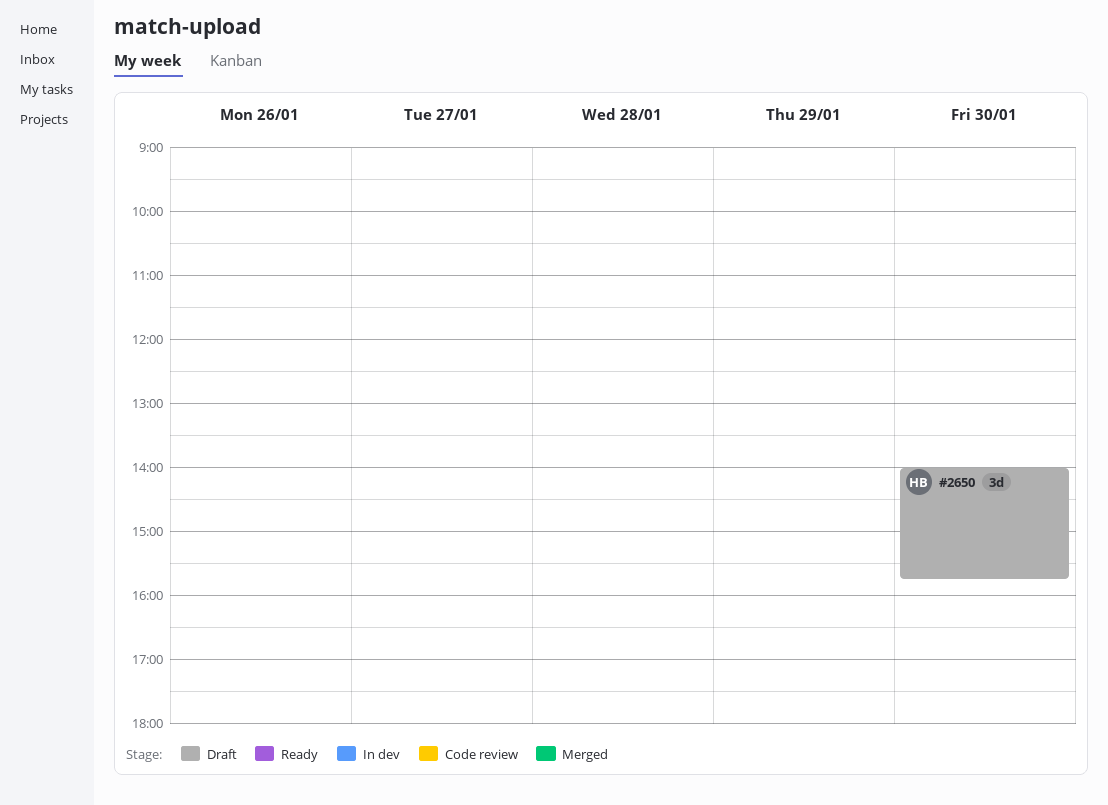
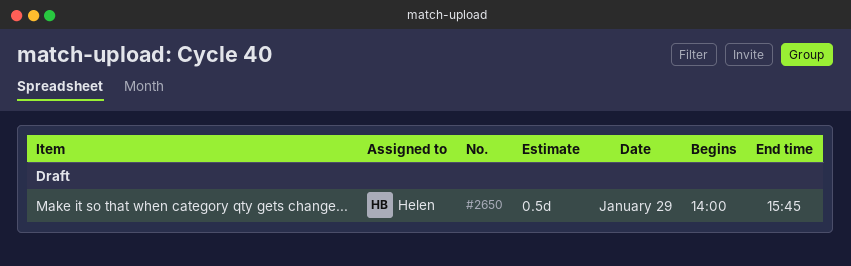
#2650, estimate: 3d -> 0.5d
#2650, day: Jan 30 -> Jan 29

